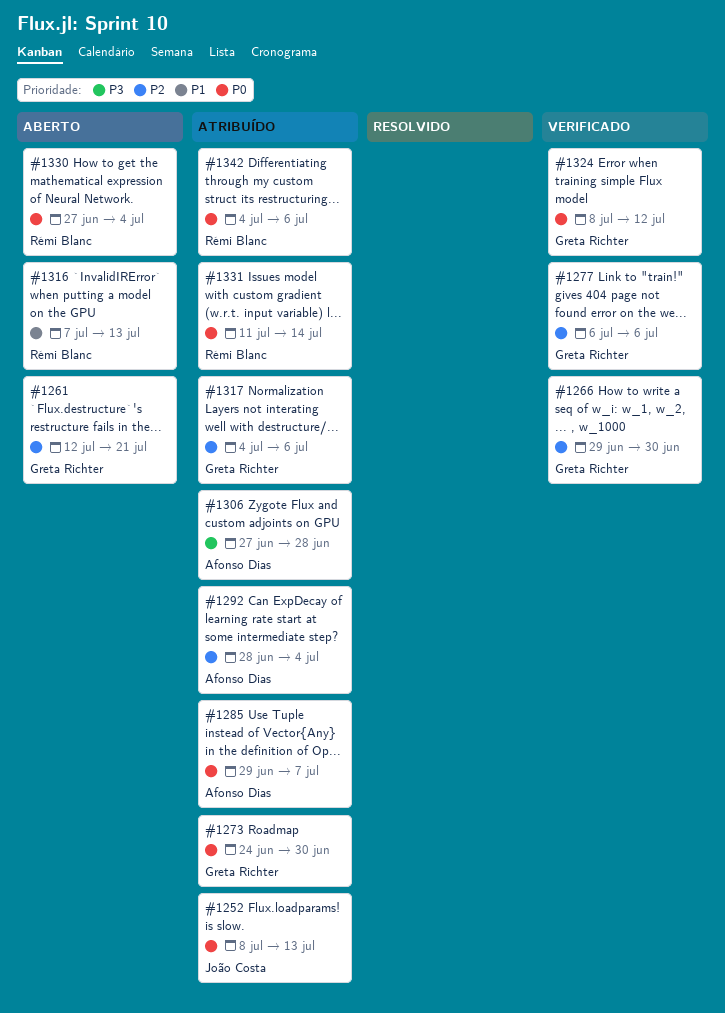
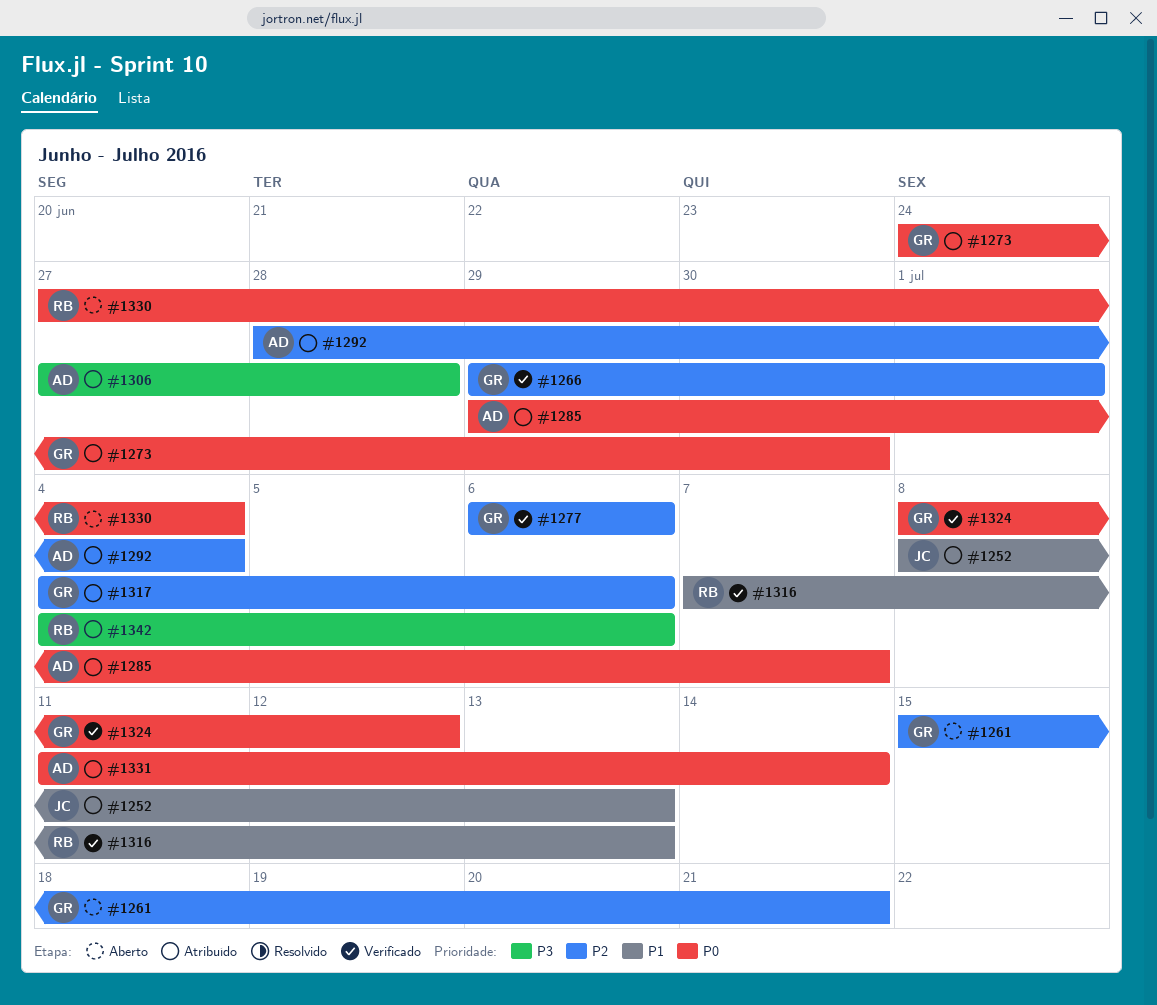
#1252, priority: P0 -> P1
#1261, start: Jul 12 -> Jul 15
#1266, due: Jun 30 -> Jul 1
#1316, status: Aberto -> Verificado
#1331, owner: Rémi Blanc -> Afonso Dias
#1342, priority: P0 -> P3

